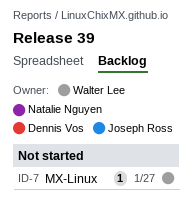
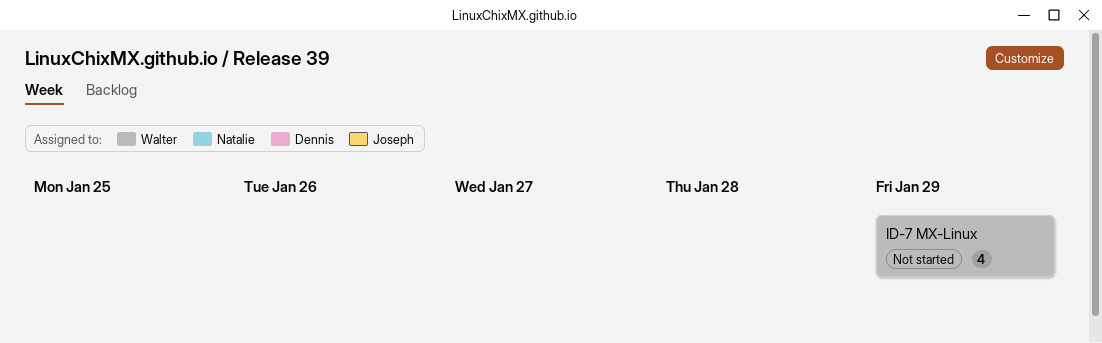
ID-7, estimate: 1 -> 4
ID-7, due: Jan 27 -> Jan 29

